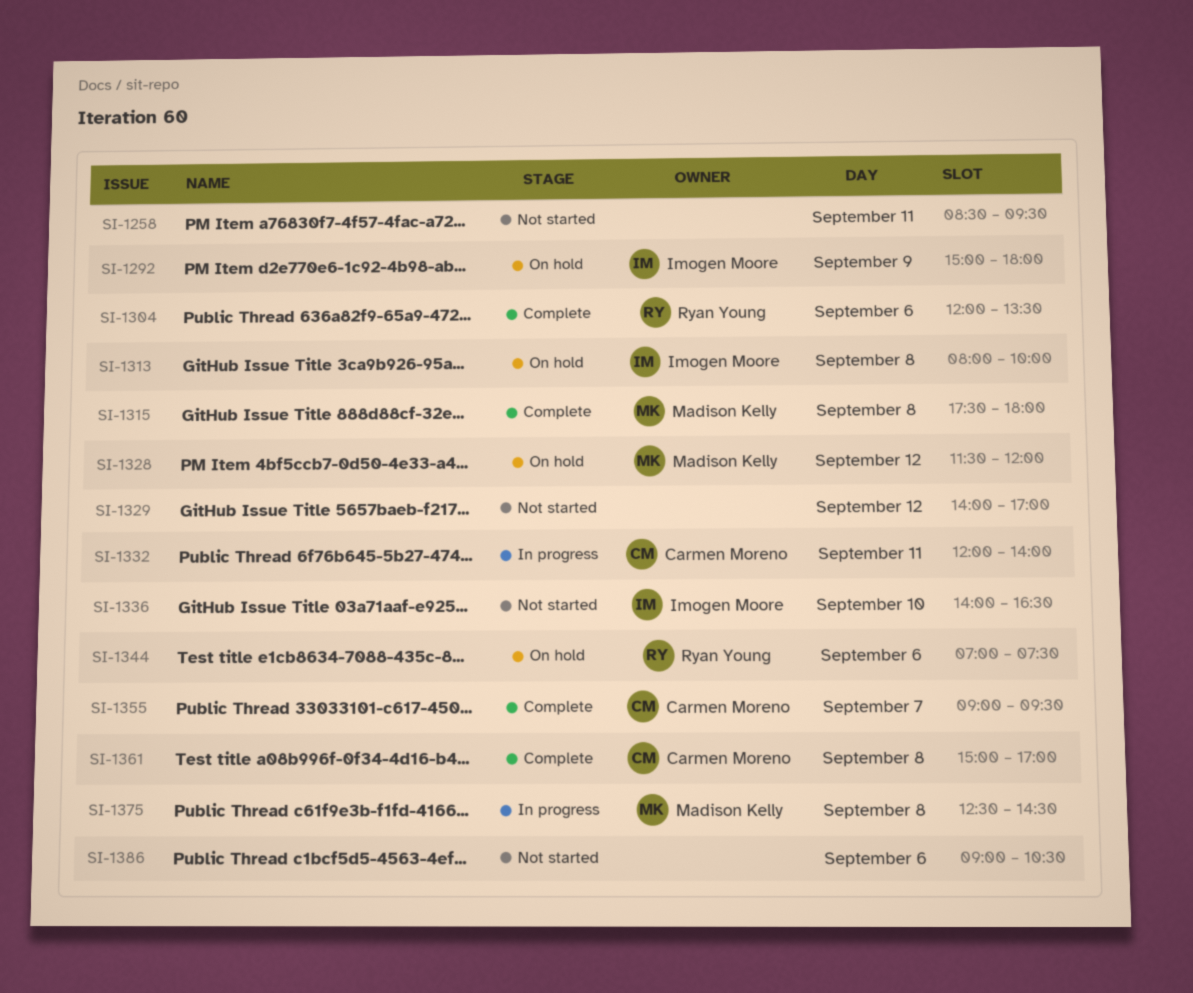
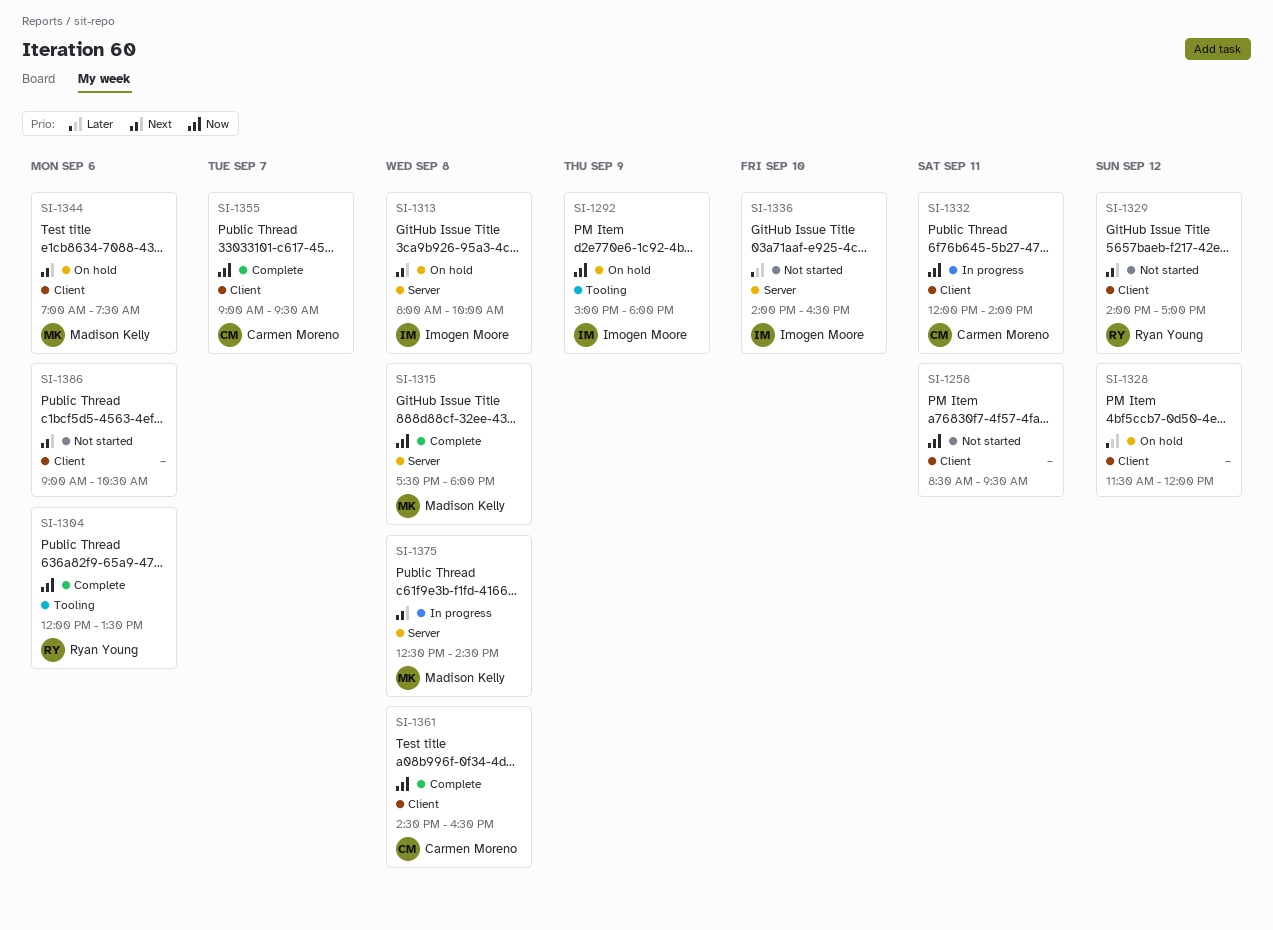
SI-1328, owner: Madison Kelly -> none
SI-1329, owner: none -> Ryan Young
SI-1344, owner: Ryan Young -> Madison Kelly
SI-1361, begins: 15:00 -> 14:30
SI-1361, ends: 17:00 -> 16:30

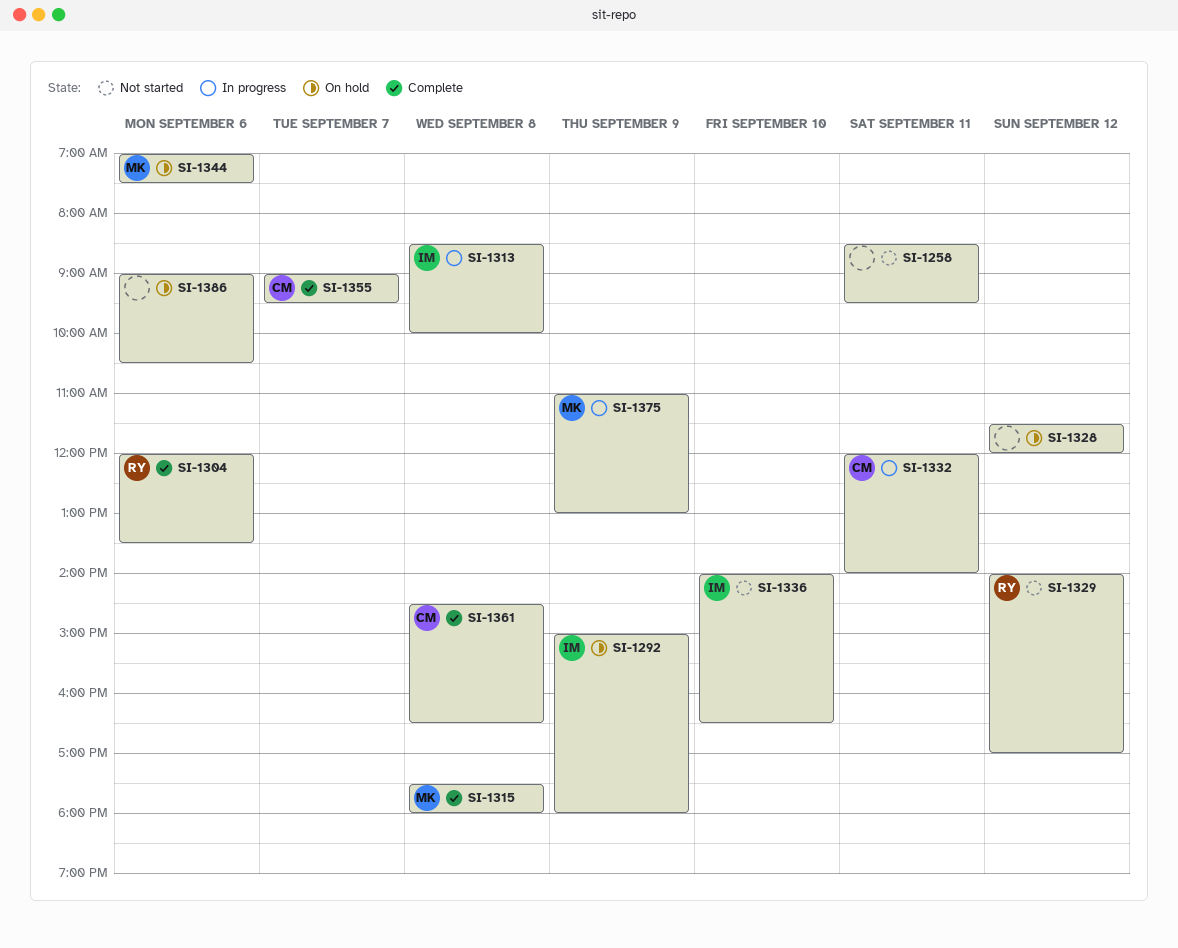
SI-1313, status: On hold -> In progress
SI-1313, begins: 08:00 -> 08:30
SI-1375, day: Sep 8 -> Sep 9
SI-1375, begins: 12:30 -> 11:00
SI-1375, ends: 14:30 -> 13:00
SI-1386, status: Not started -> On hold

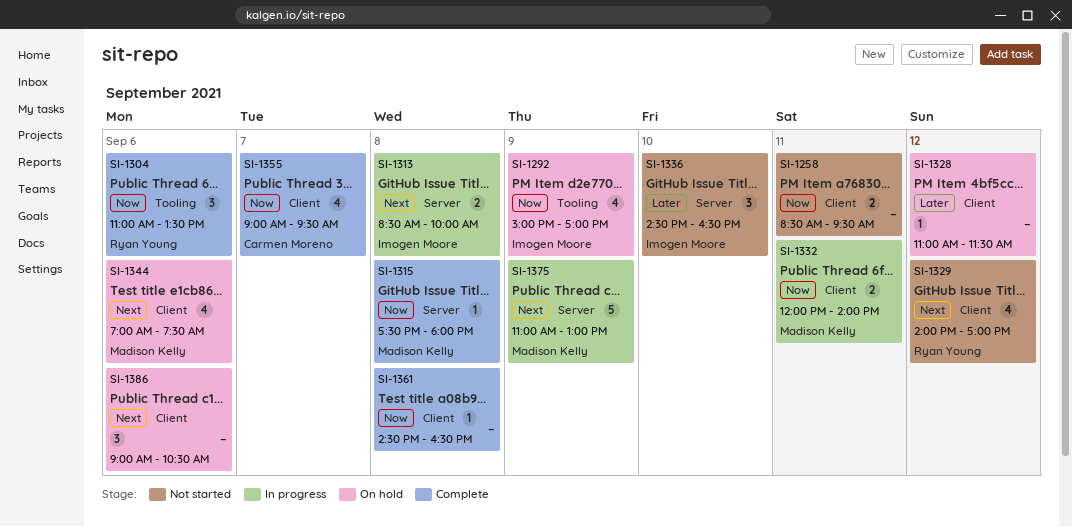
SI-1292, ends: 18:00 -> 17:00
SI-1304, begins: 12:00 -> 11:00
SI-1328, begins: 11:30 -> 11:00
SI-1328, ends: 12:00 -> 11:30
SI-1332, owner: Carmen Moreno -> Madison Kelly
SI-1336, begins: 14:00 -> 14:30
SI-1361, owner: Carmen Moreno -> none

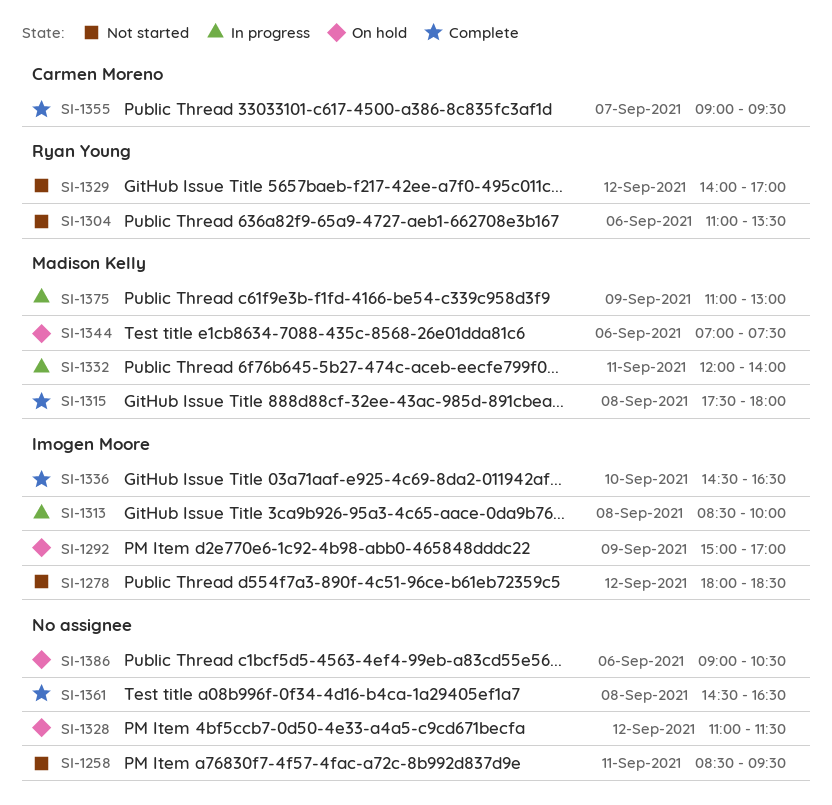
SI-1278: none -> present
SI-1304, status: Complete -> Not started
SI-1336, status: Not started -> Complete

